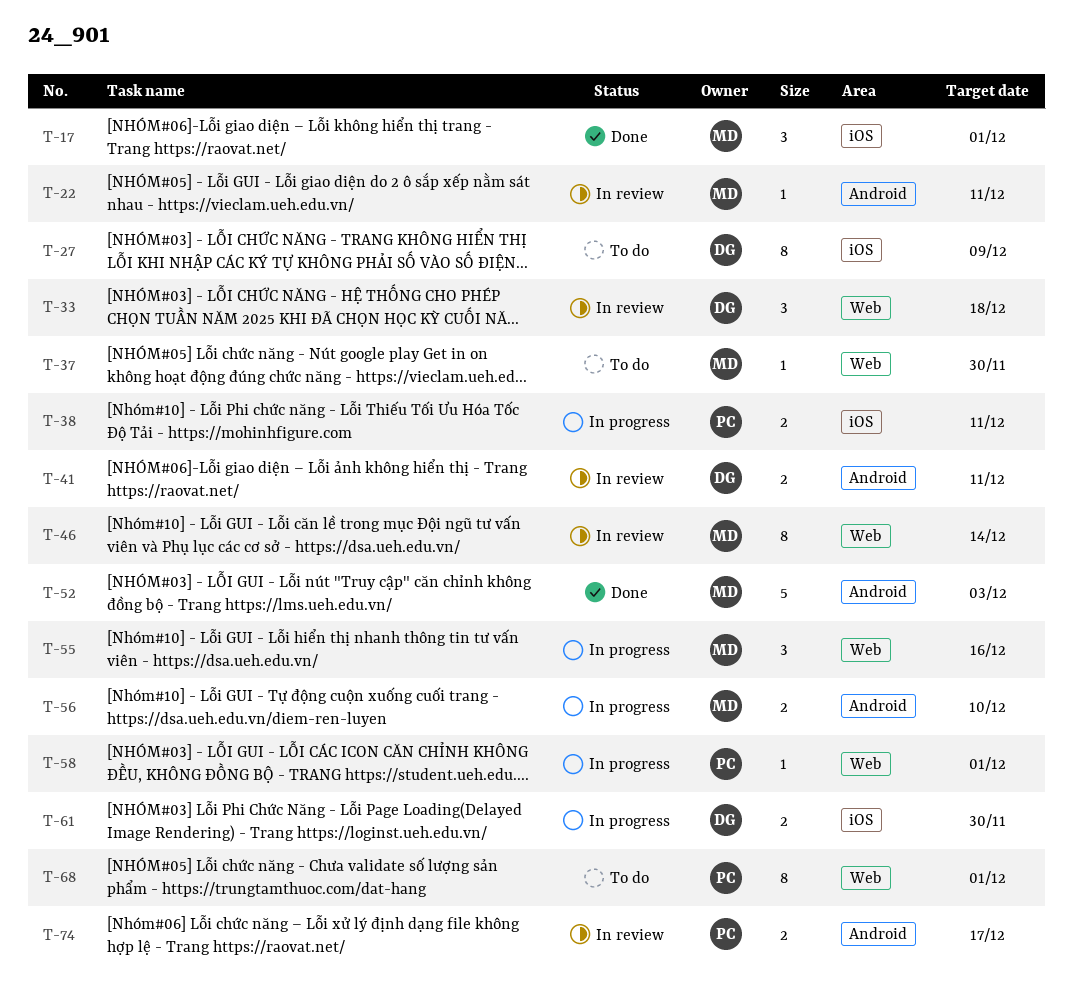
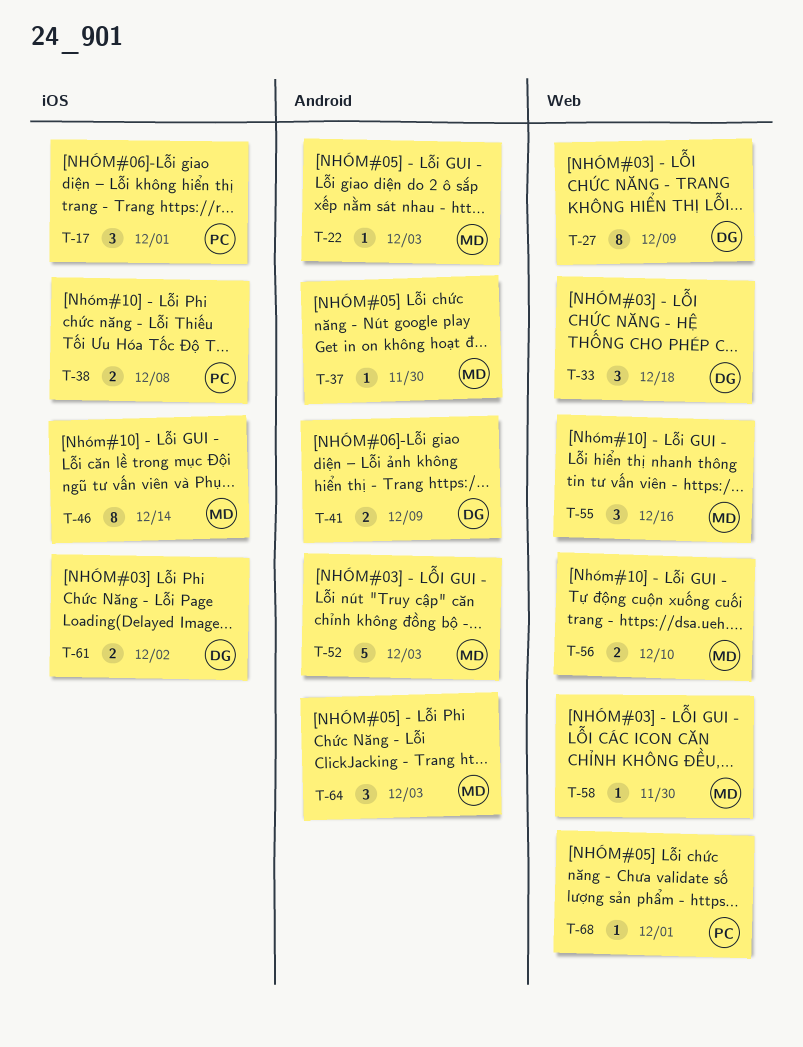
T-17, owner: MD -> PC
T-22, due: Dec 11 -> Dec 3
T-27, label: iOS -> Web
T-37, label: Web -> Android
T-38, due: Dec 11 -> Dec 8
T-41, due: Dec 11 -> Dec 9
T-46, label: Web -> iOS
T-56, label: Android -> Web
T-58, owner: PC -> MD
T-58, due: Dec 1 -> Nov 30
T-61, due: Nov 30 -> Dec 2
T-64: none -> present
T-68, estimate: 8 -> 1
T-74: present -> none

